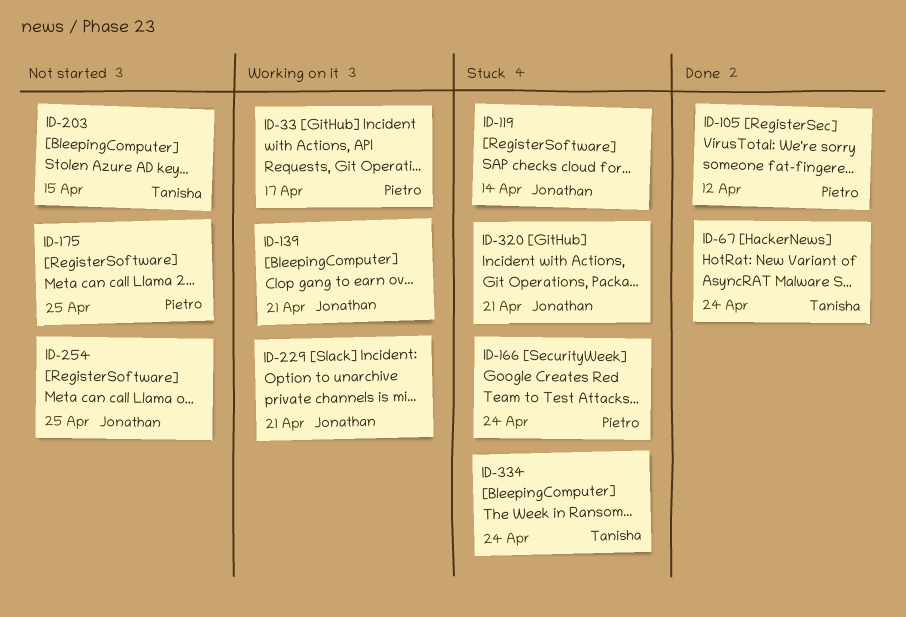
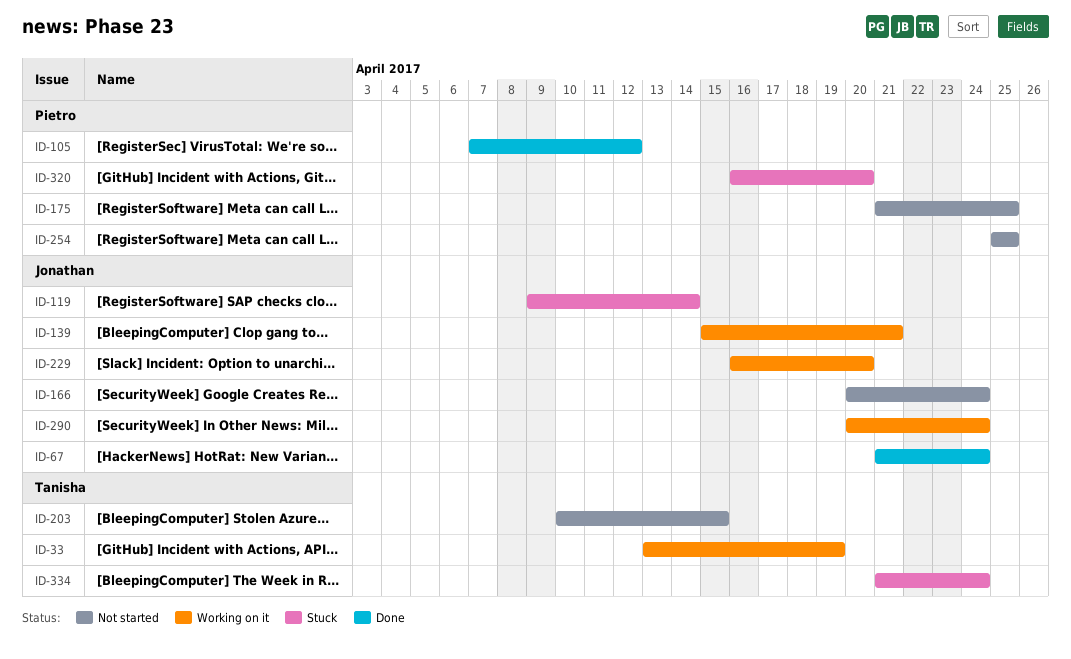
ID-33, owner: Pietro -> Tanisha
ID-33, due: Apr 17 -> Apr 19
ID-67, owner: Tanisha -> Jonathan
ID-166, status: Stuck -> Not started
ID-166, owner: Pietro -> Jonathan
ID-229, due: Apr 21 -> Apr 20
ID-254, owner: Jonathan -> Pietro
ID-290: none -> present
ID-320, owner: Jonathan -> Pietro
ID-320, due: Apr 21 -> Apr 20

